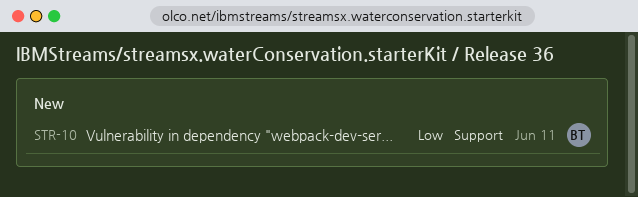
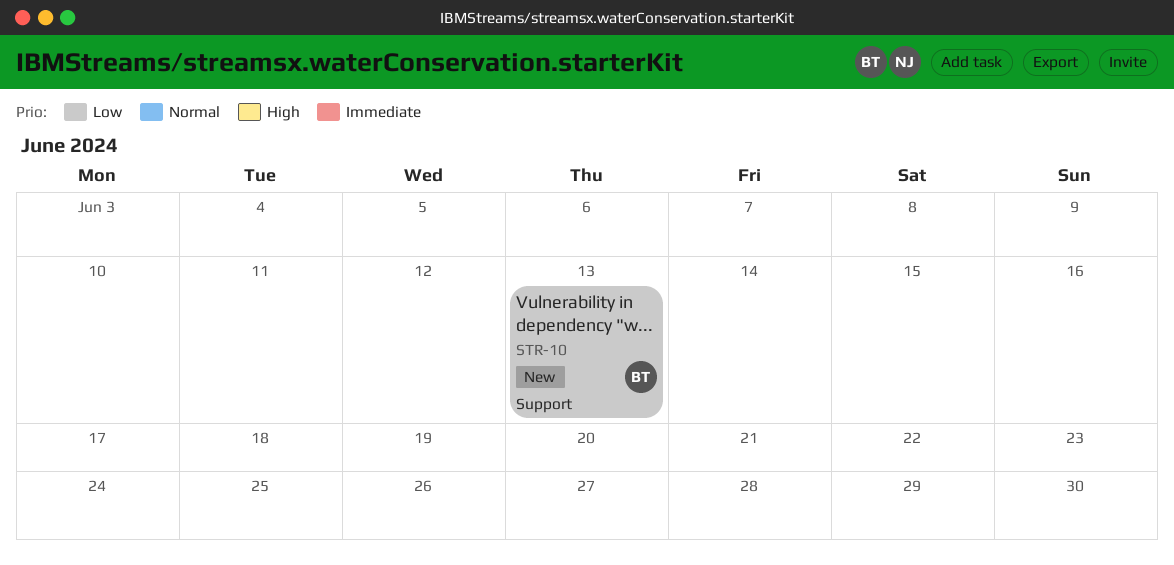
STR-10, due: Jun 11 -> Jun 13

